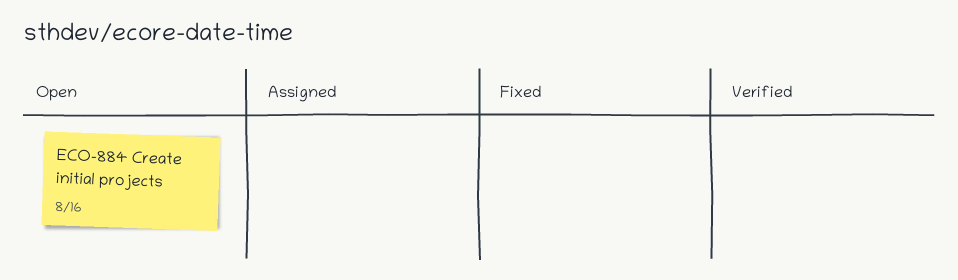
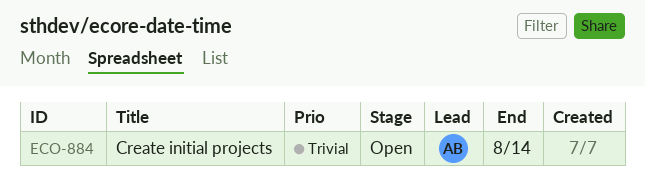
ECO-884, due: Aug 16 -> Aug 14

